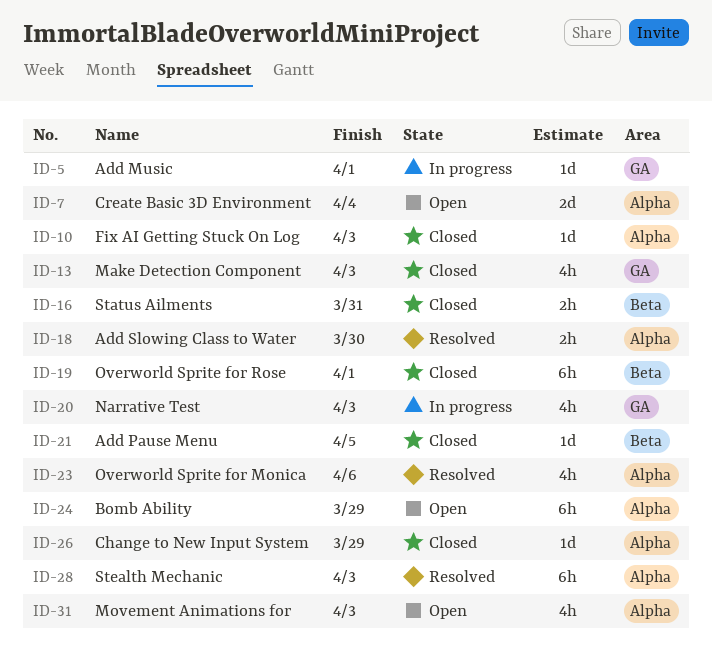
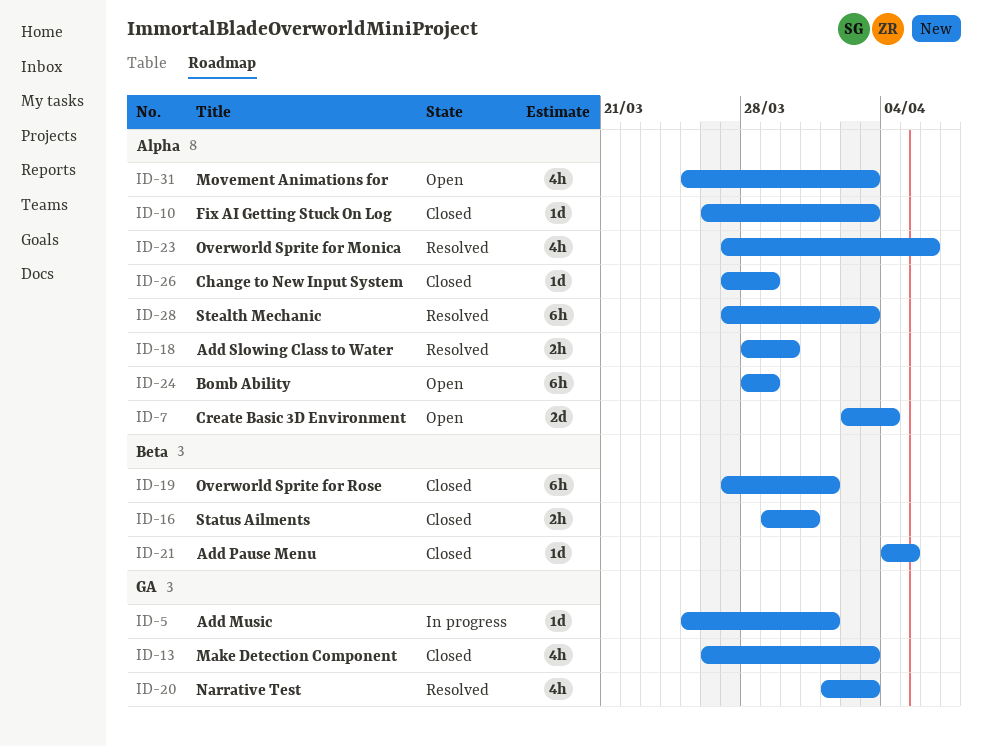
ID-20, status: In progress -> Resolved

